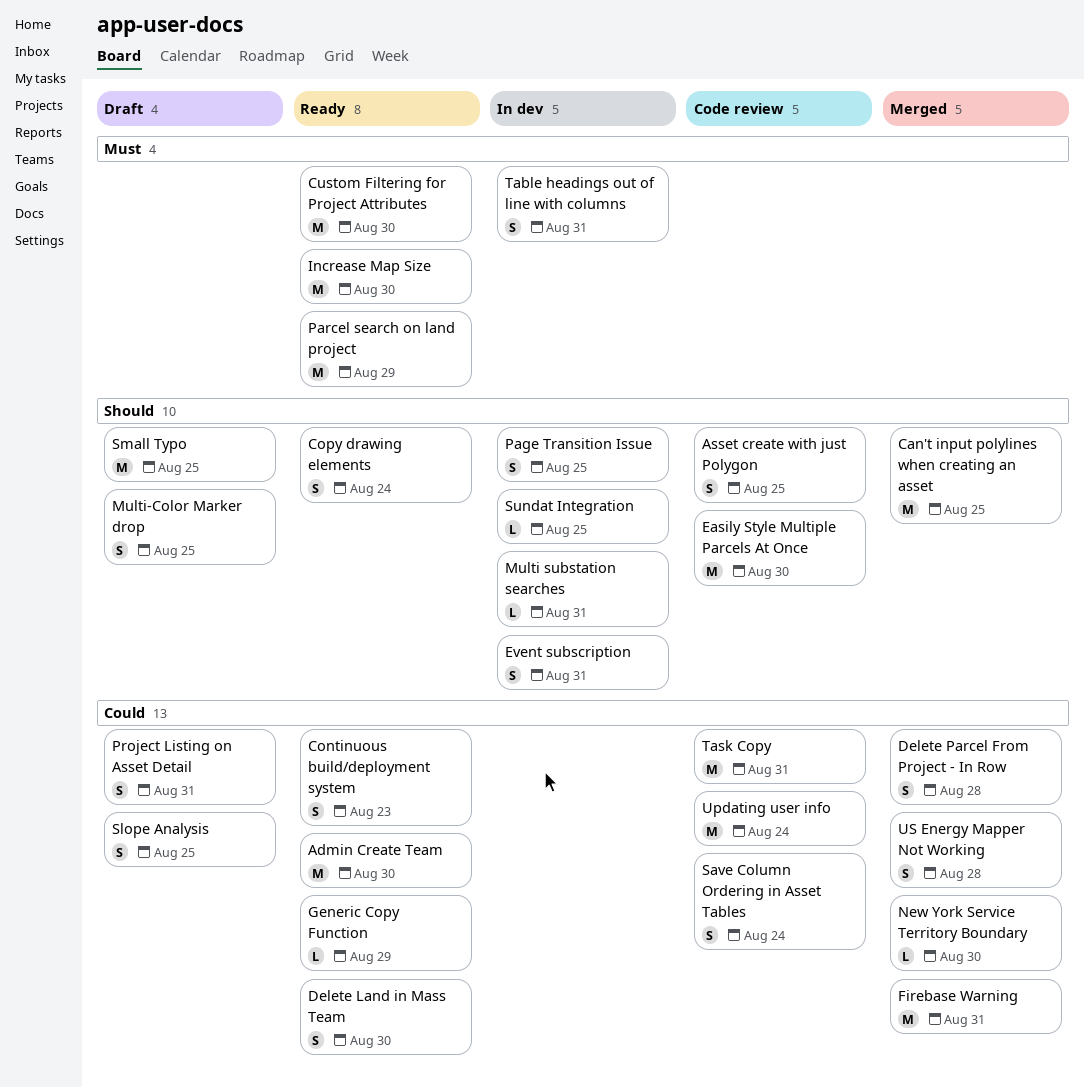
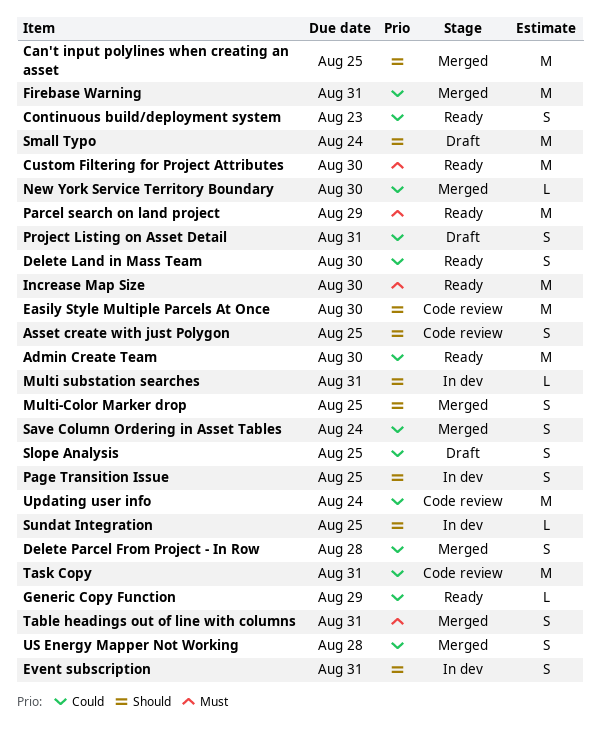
Copy drawing elements: present -> none
Multi-Color Marker drop, status: Draft -> Merged
Save Column Ordering in Asset Tables, status: Code review -> Merged
Small Typo, due: Aug 25 -> Aug 24
Table headings out of line with columns, status: In dev -> Merged

